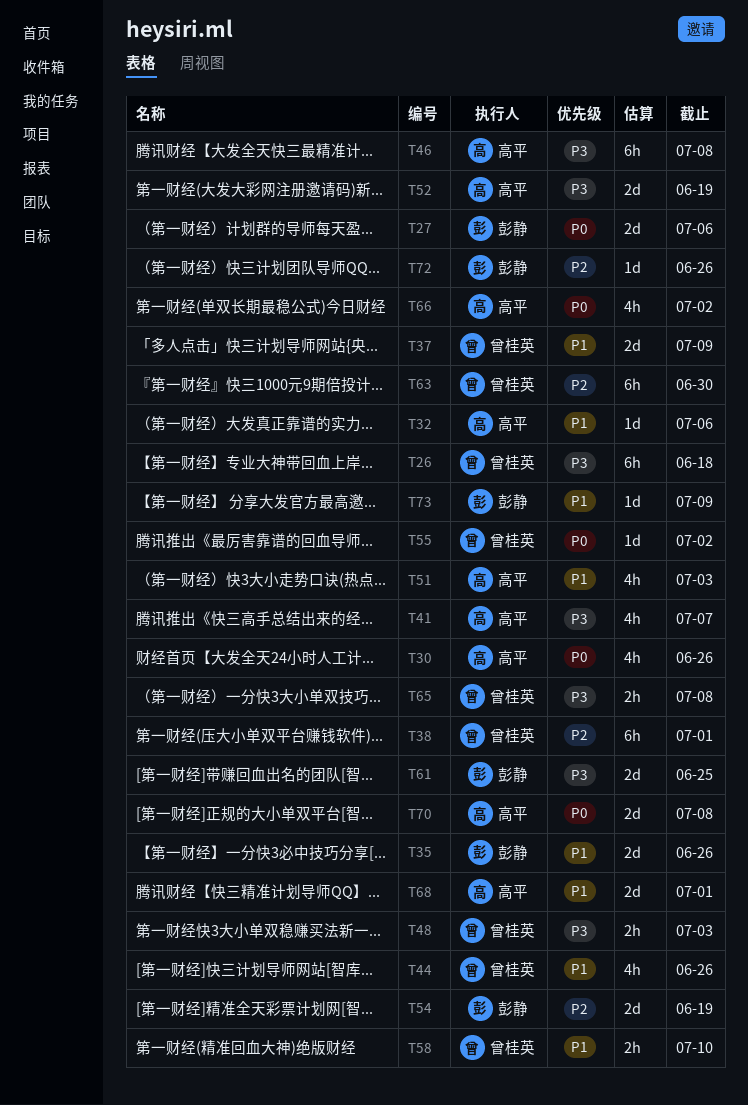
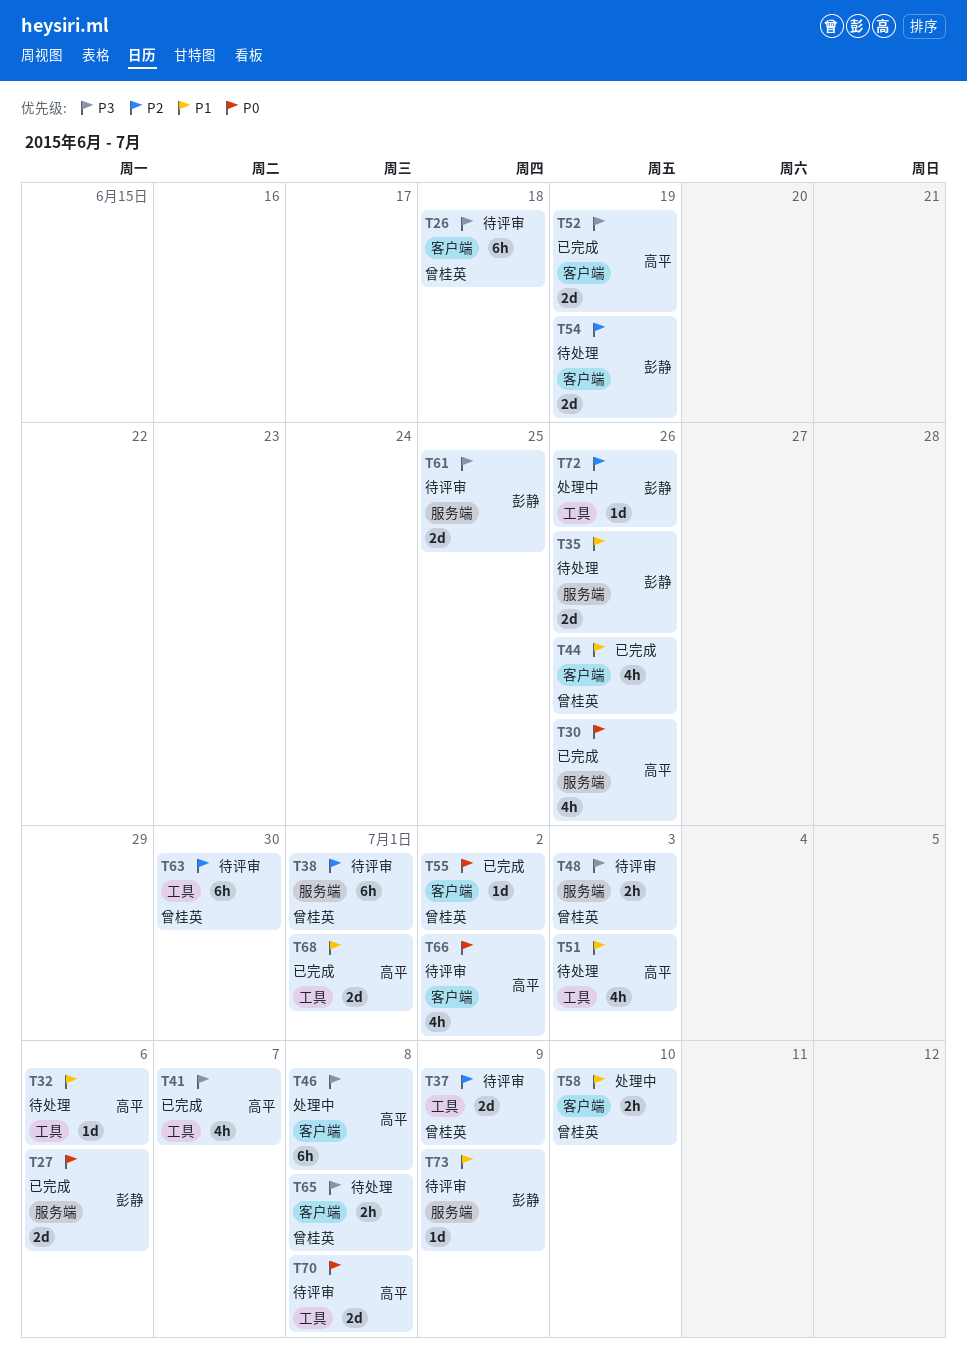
T37, priority: P1 -> P2

